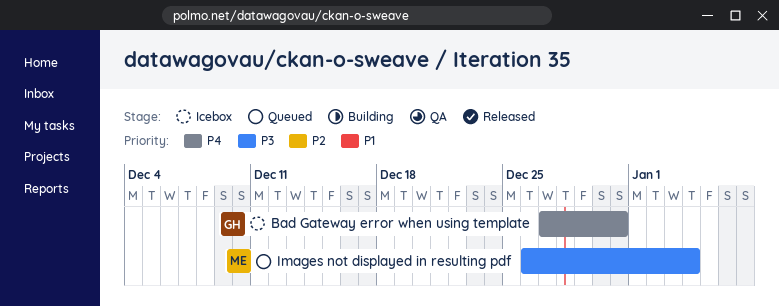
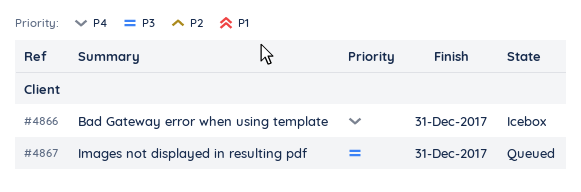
Images not displayed in resulting pdf, due: Jan 4 -> Dec 31

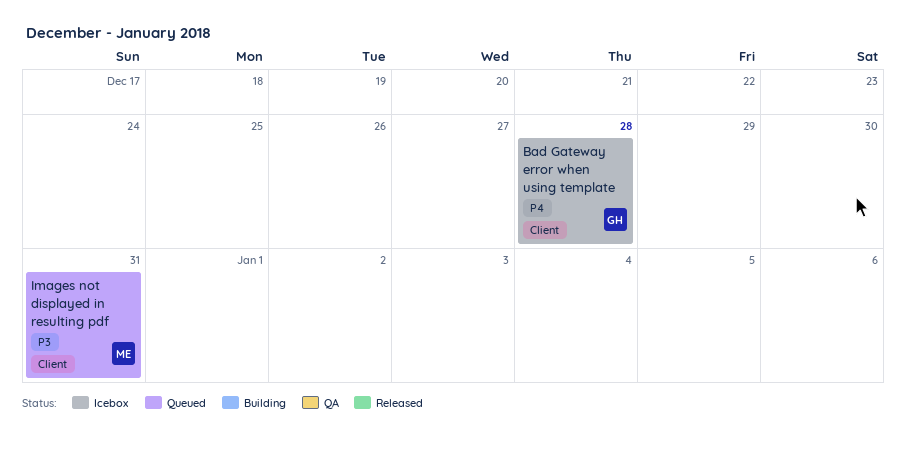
Bad Gateway error when using template, due: Dec 31 -> Dec 28

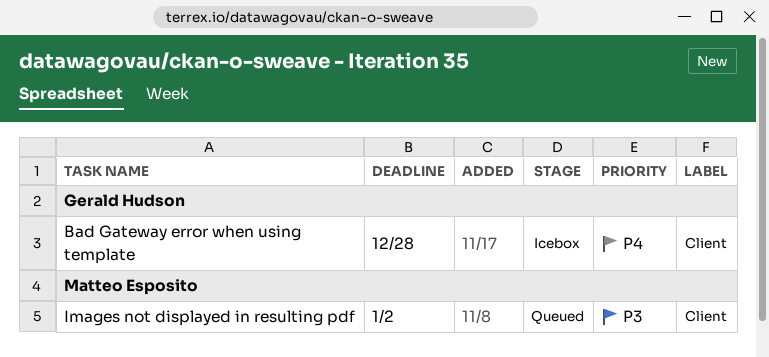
Images not displayed in resulting pdf, due: Dec 31 -> Jan 2

